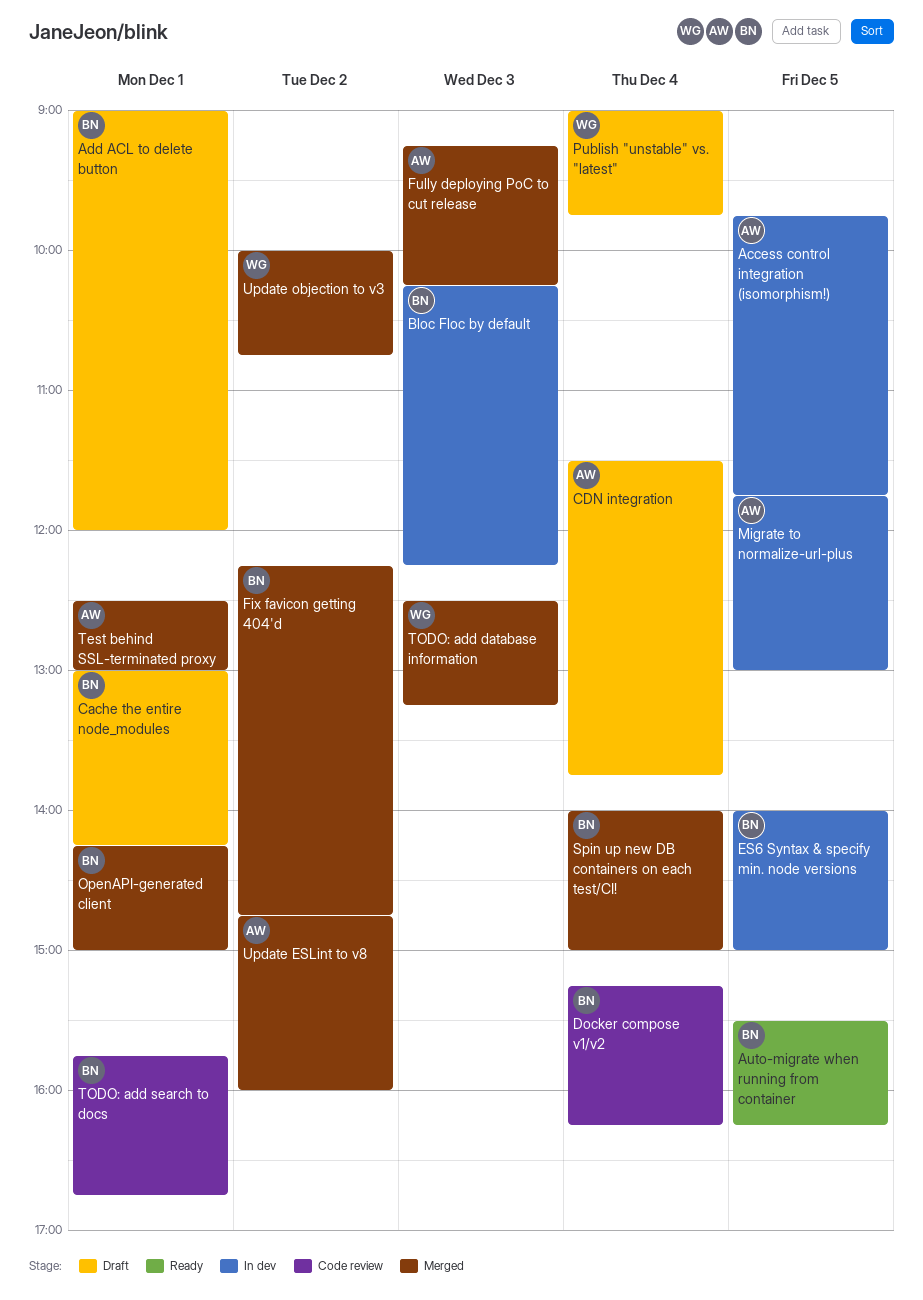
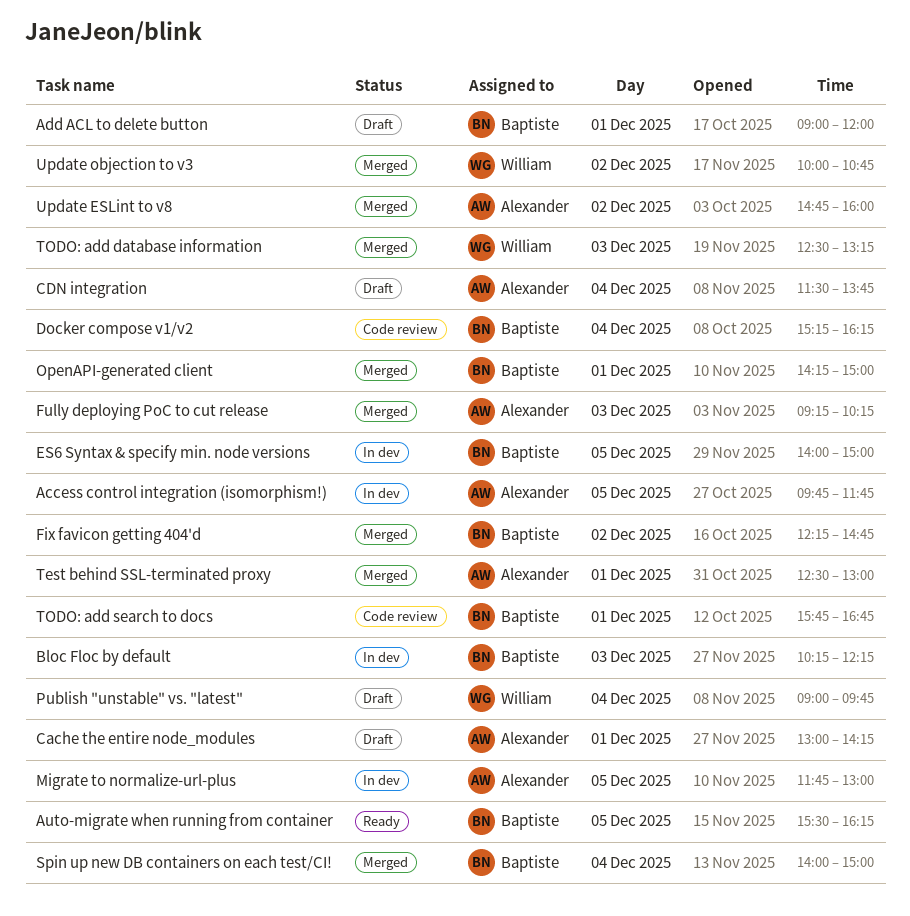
Cache the entire node_modules, owner: Baptiste -> Alexander

